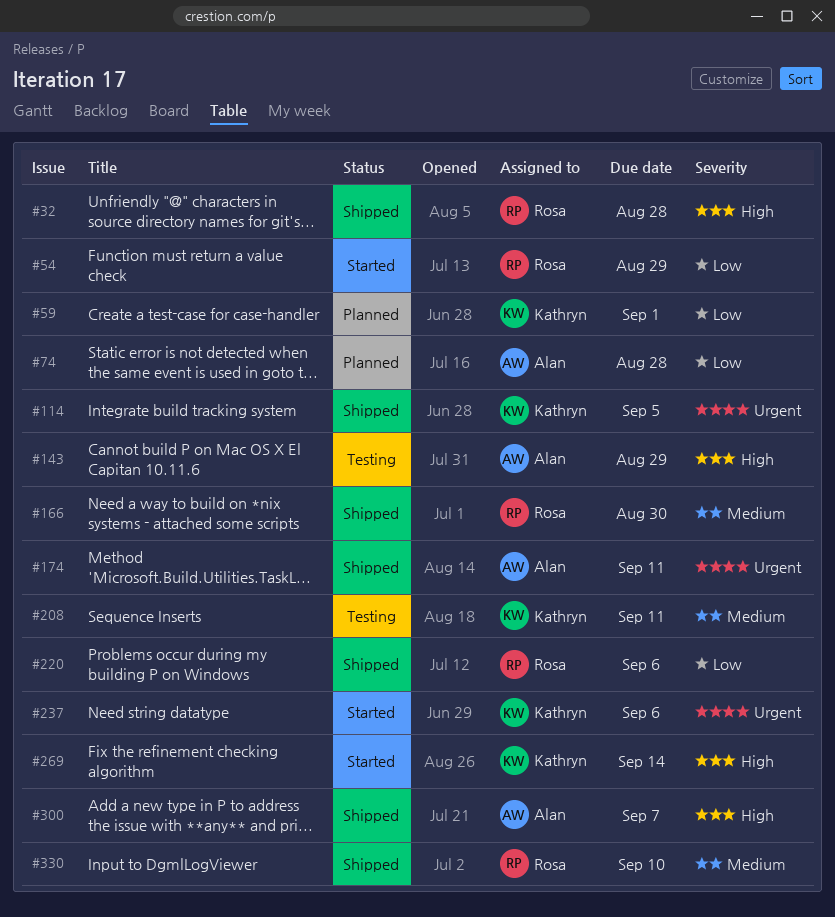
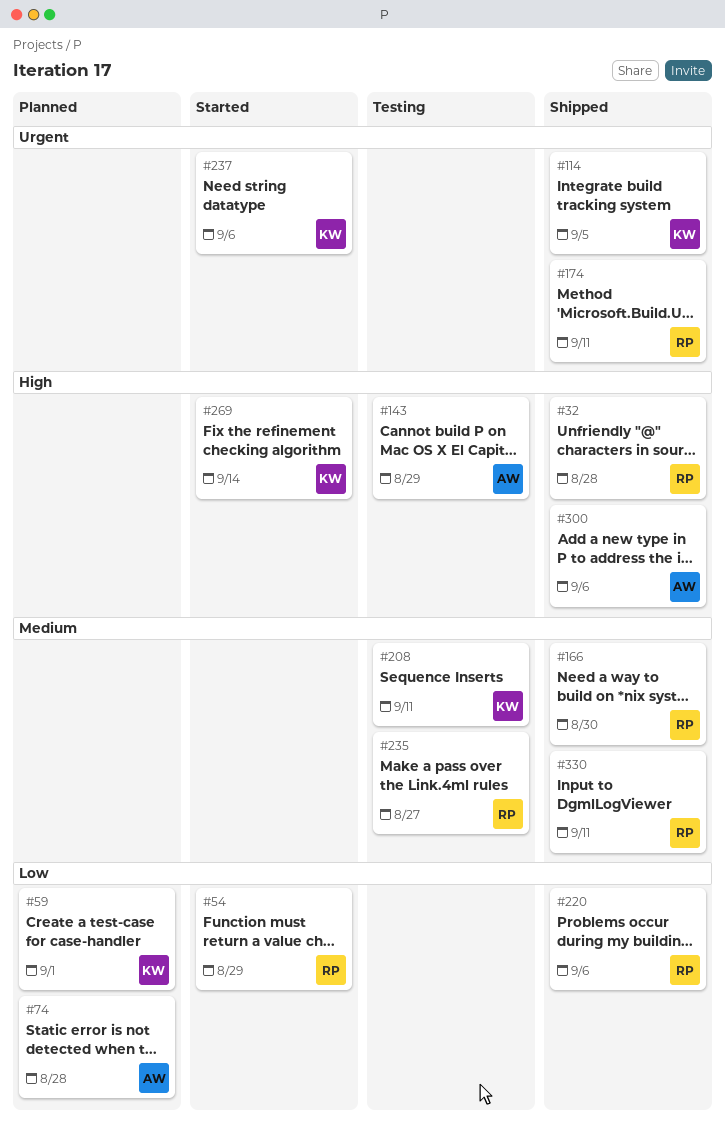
#174, owner: Alan -> Rosa
#235: none -> present
#300, due: Sep 7 -> Sep 6
#330, due: Sep 10 -> Sep 11

